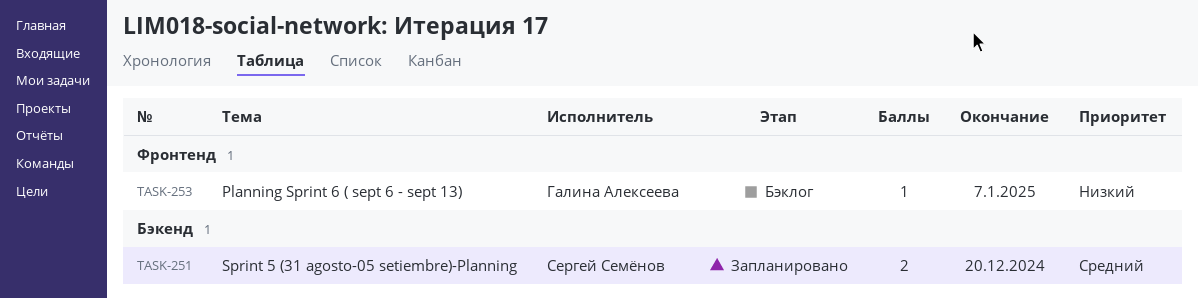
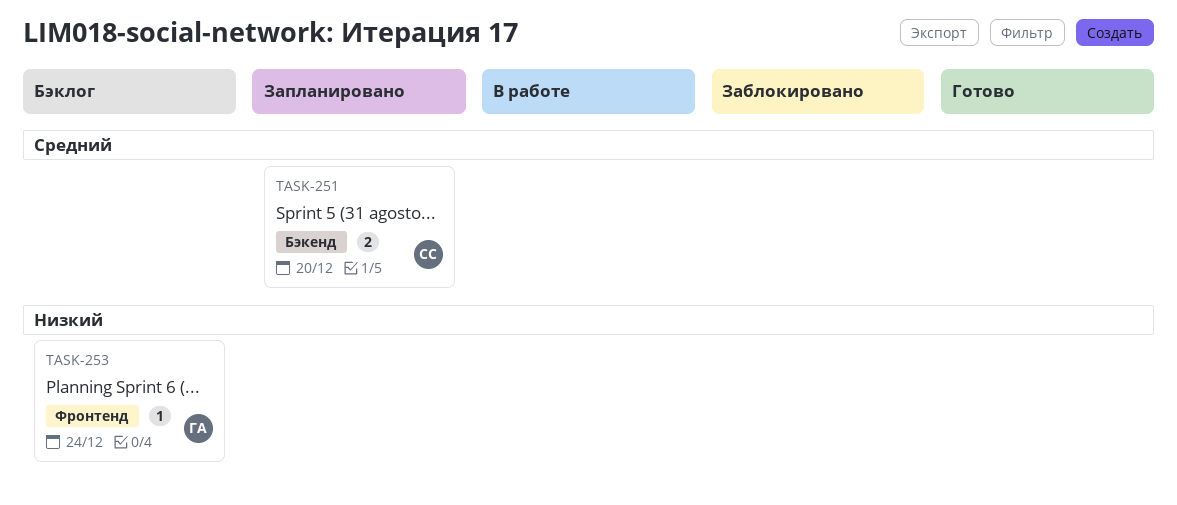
TASK-253, due: Jan 7 -> Dec 24

